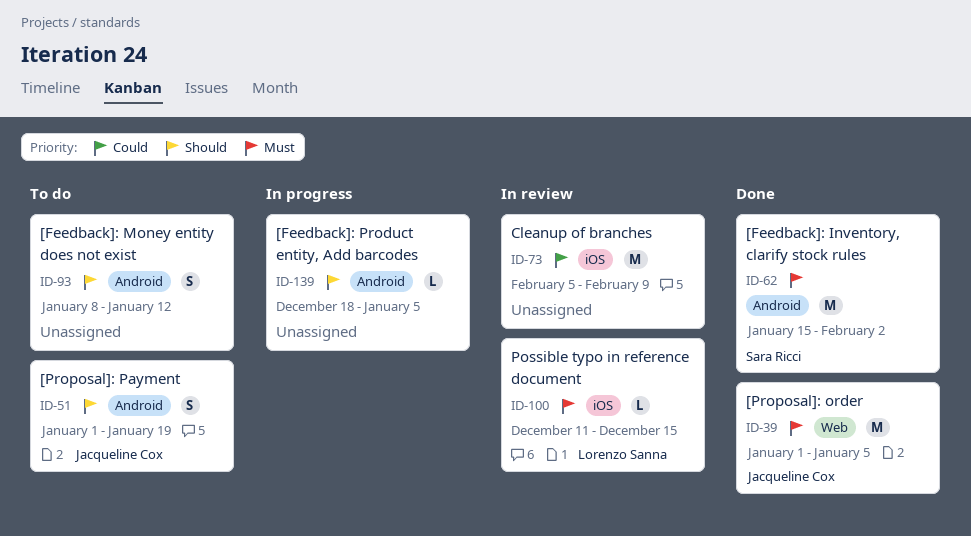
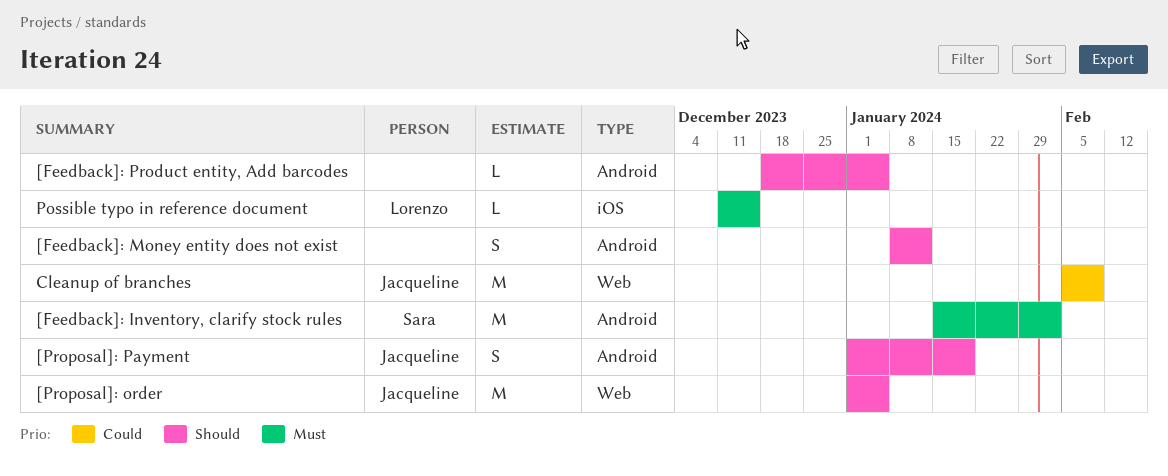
[Proposal]: order, priority: Must -> Should
Cleanup of branches, owner: none -> Jacqueline Cox
Cleanup of branches, label: iOS -> Web

